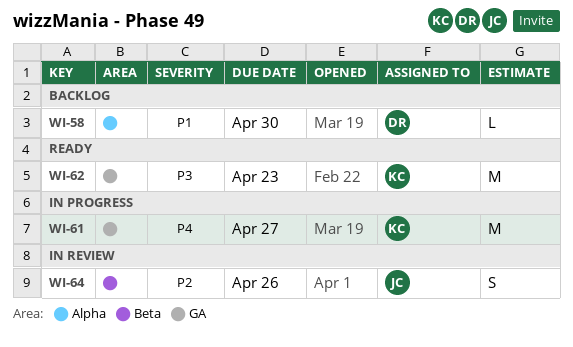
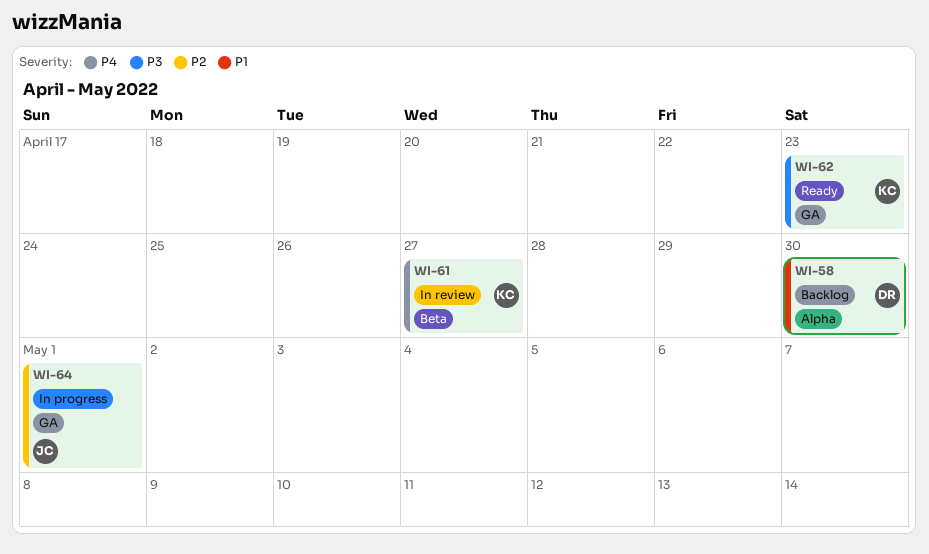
WI-61, status: In progress -> In review
WI-61, label: GA -> Beta
WI-64, status: In review -> In progress
WI-64, label: Beta -> GA
WI-64, due: Apr 26 -> May 1

